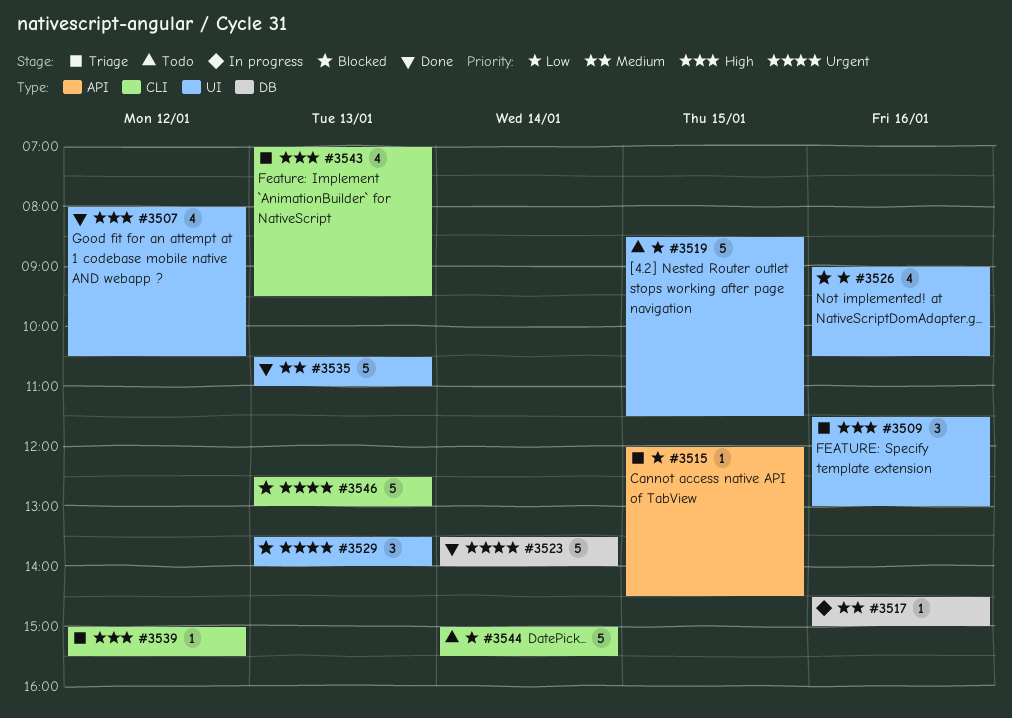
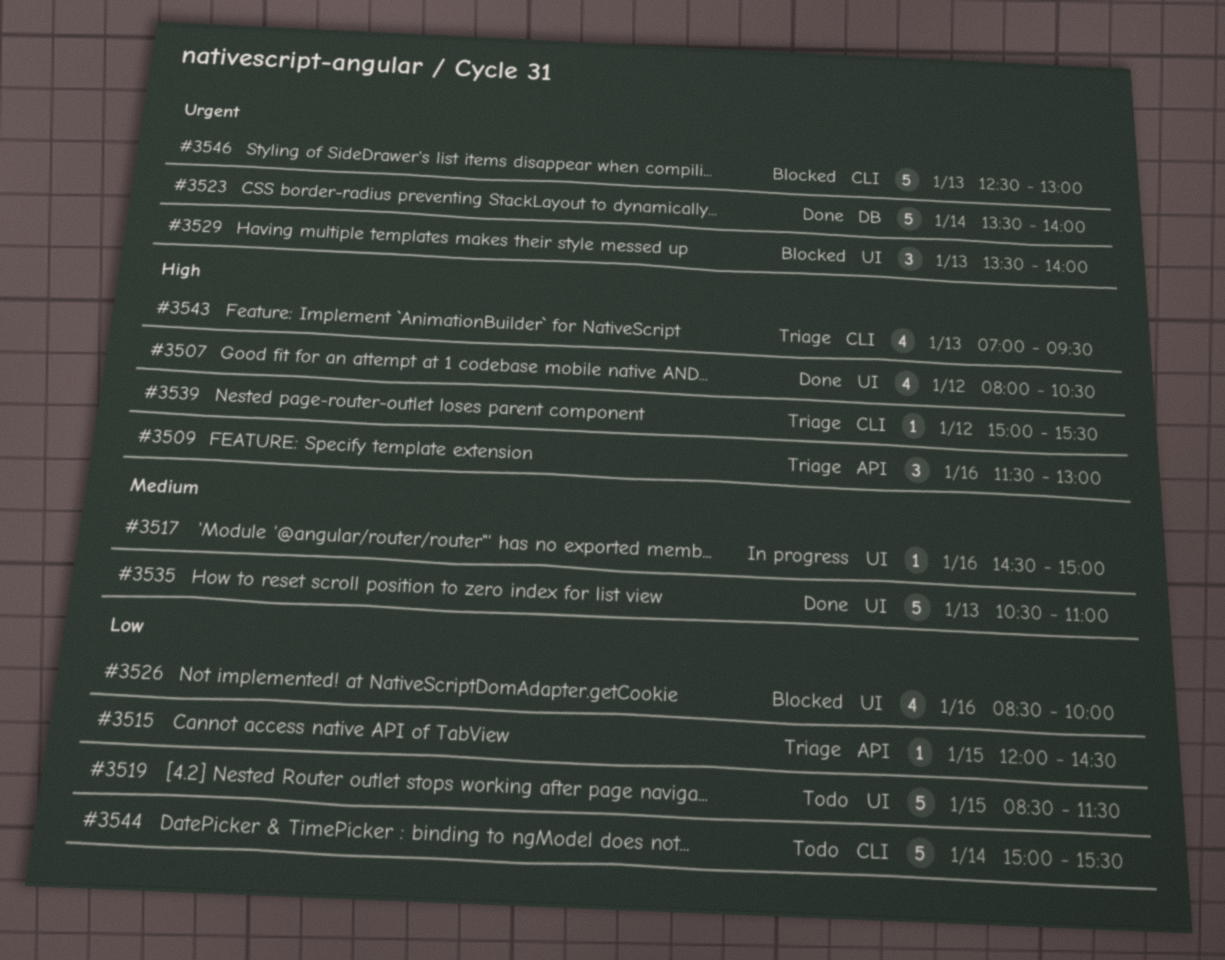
#3509, label: UI -> API
#3517, label: DB -> UI
#3526, begins: 09:00 -> 08:30
#3526, ends: 10:30 -> 10:00

